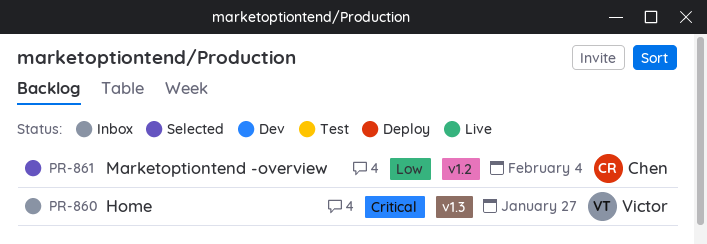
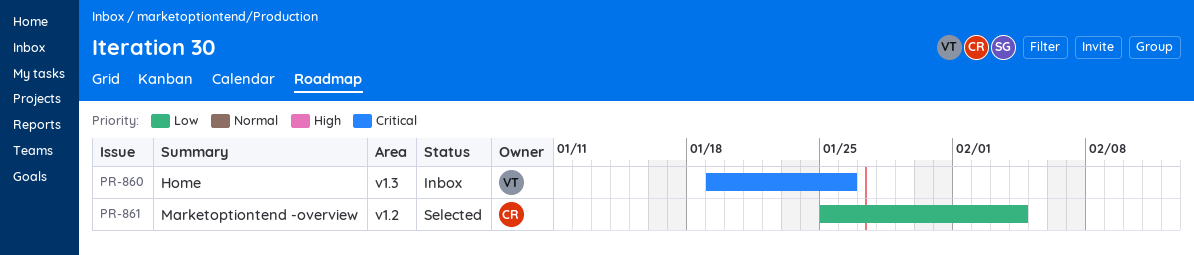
PR-860, due: Jan 27 -> Jan 26

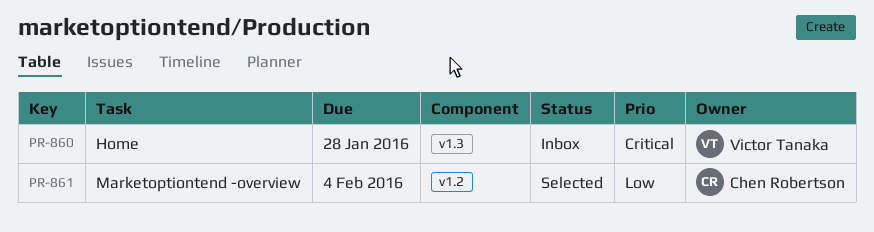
PR-860, due: Jan 26 -> Jan 28

